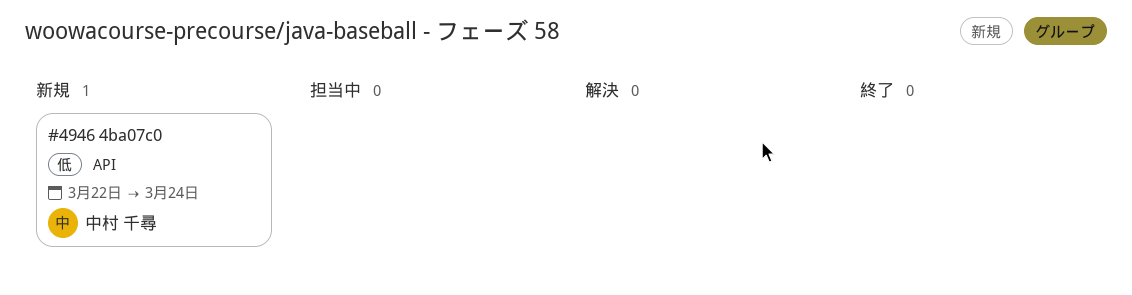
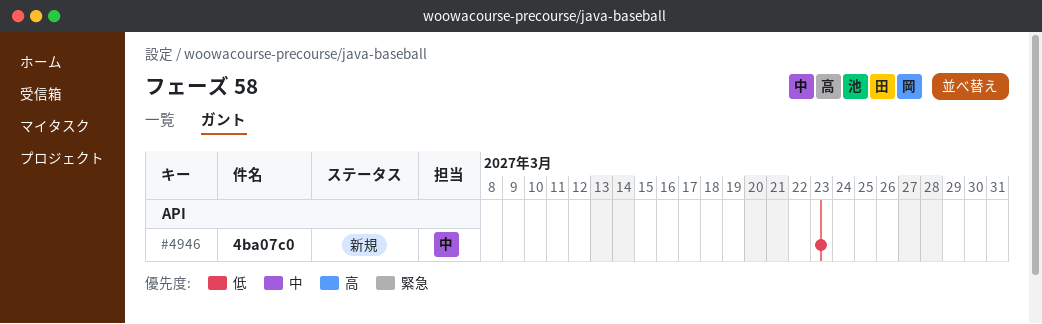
#4946, start: Mar 22 -> Mar 23
#4946, due: Mar 24 -> Mar 23

